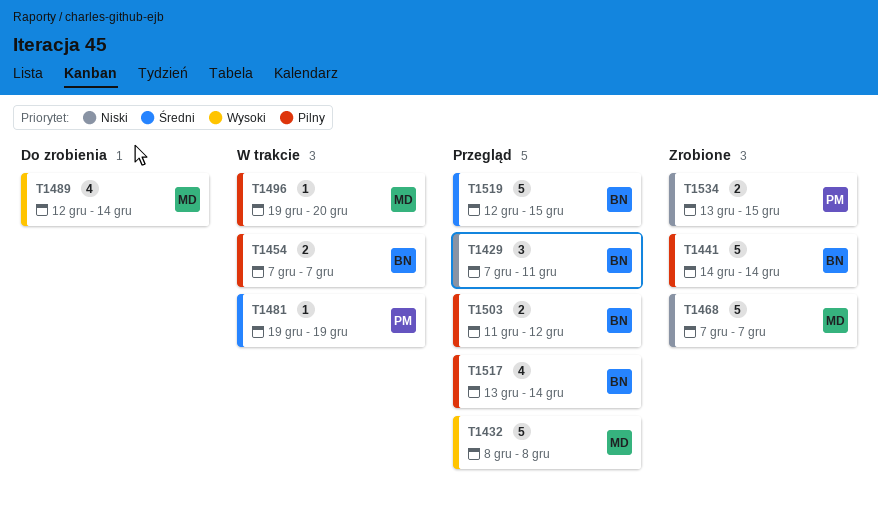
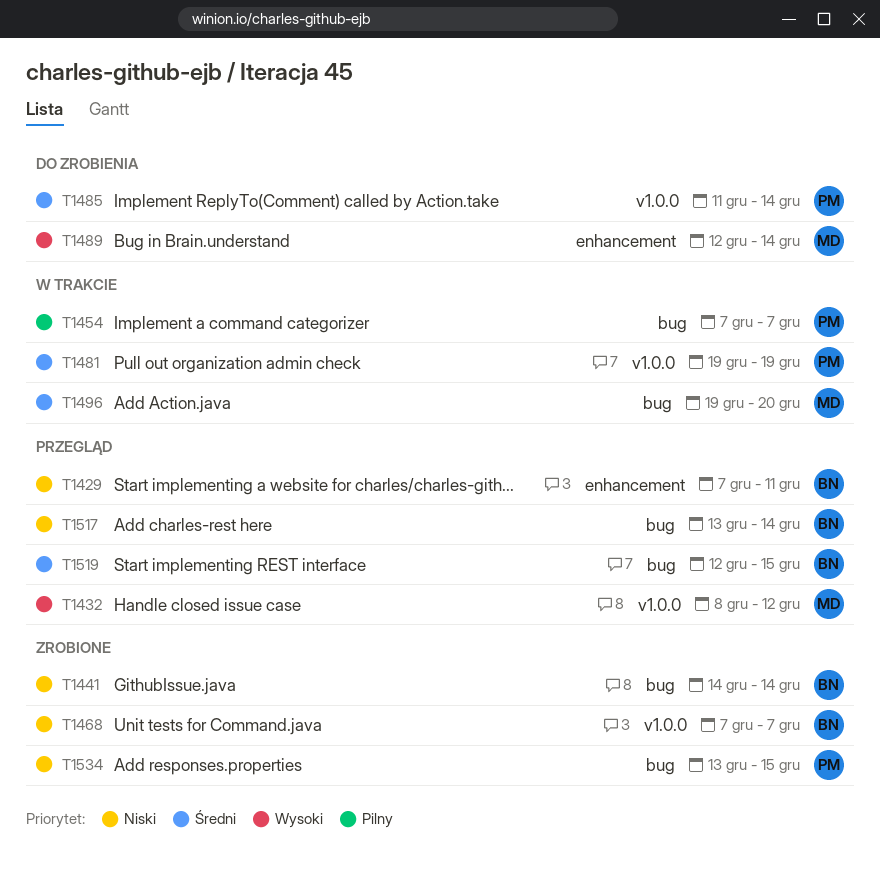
T1432, due: Dec 8 -> Dec 12
T1441, priority: Pilny -> Niski
T1454, owner: BN -> PM
T1468, owner: MD -> BN
T1485: none -> present
T1496, priority: Pilny -> Średni
T1503: present -> none
T1517, priority: Pilny -> Niski

